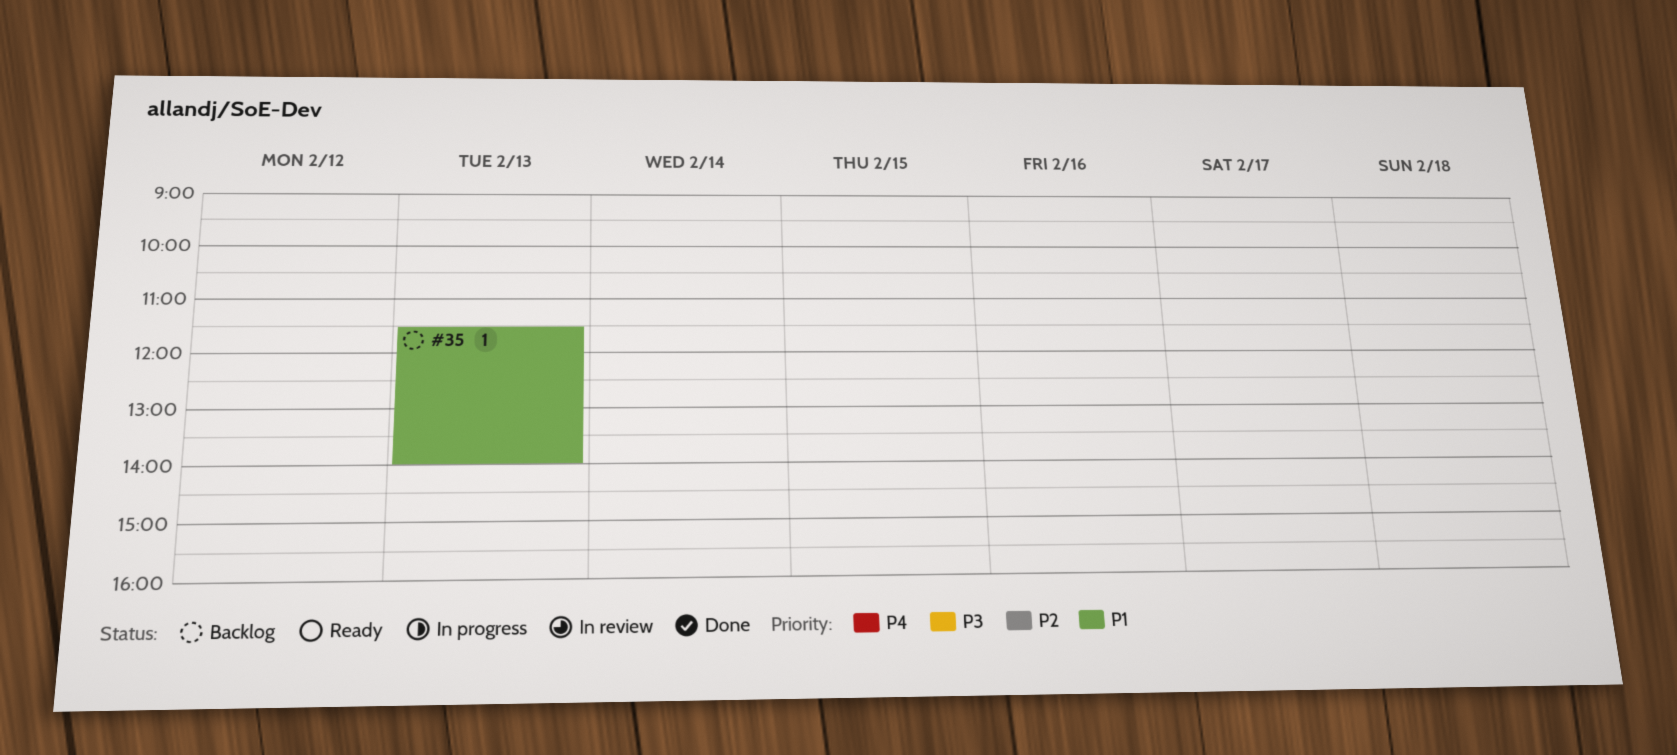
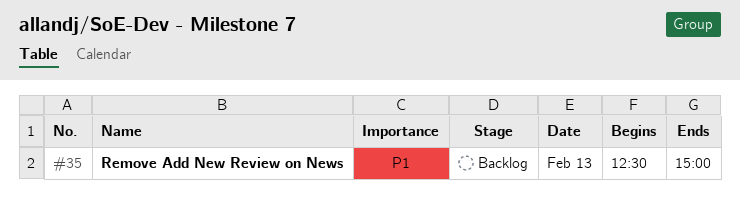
#35, begins: 11:30 -> 12:30
#35, ends: 14:00 -> 15:00

